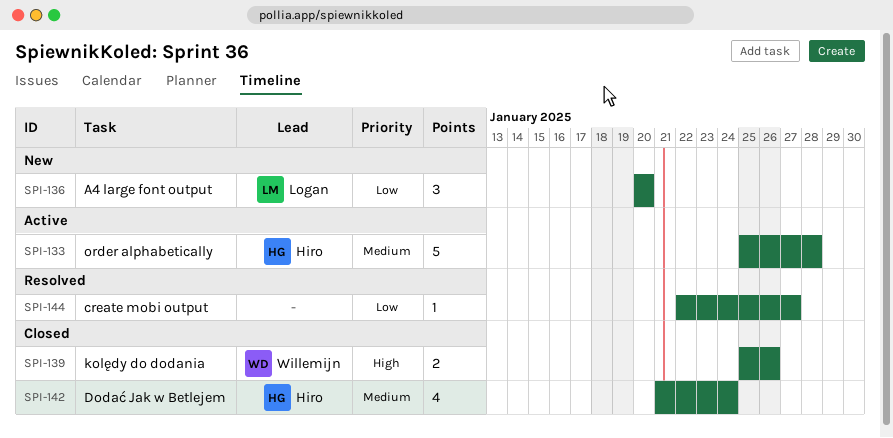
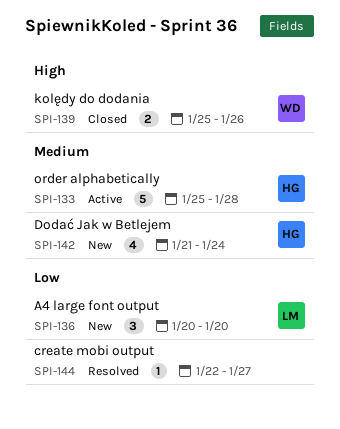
SPI-142, status: Closed -> New

